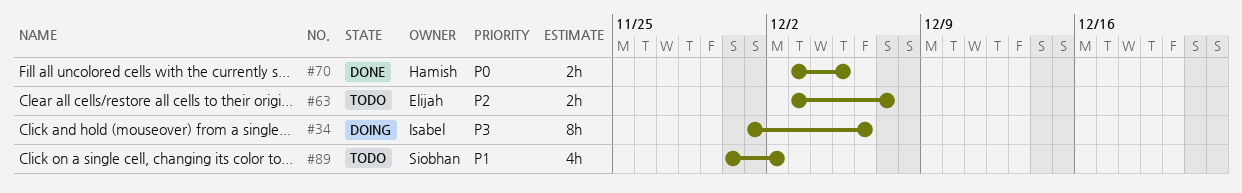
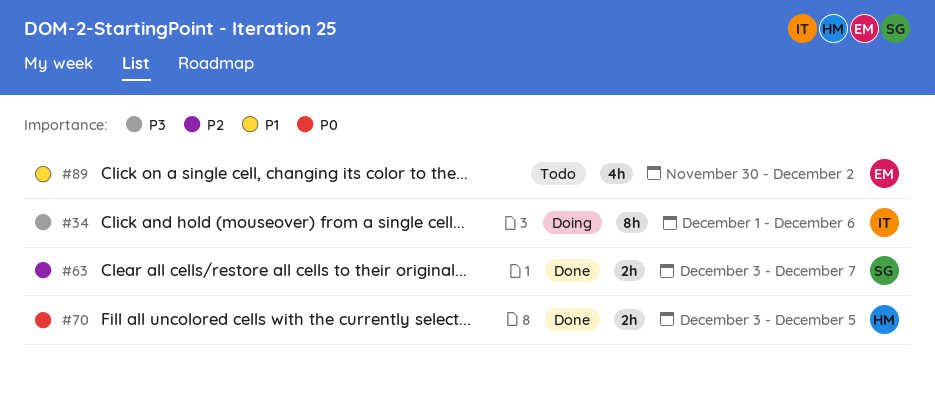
#63, status: Todo -> Done
#63, owner: Elijah -> Siobhan
#89, owner: Siobhan -> Elijah

